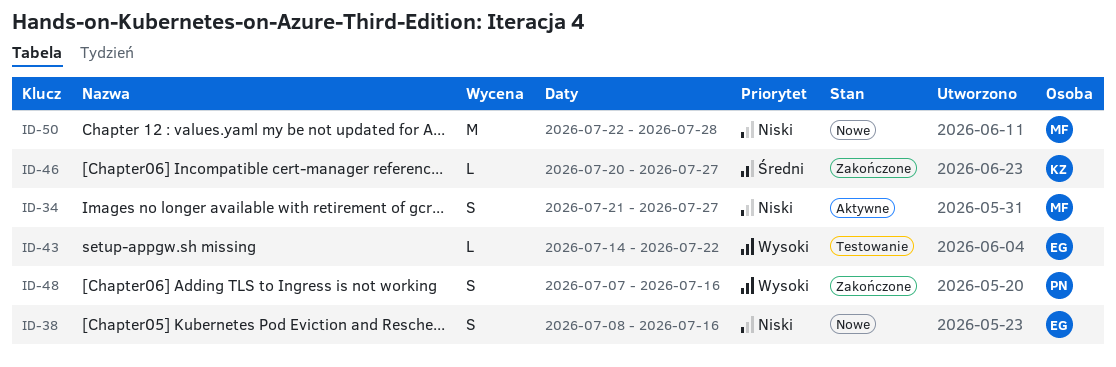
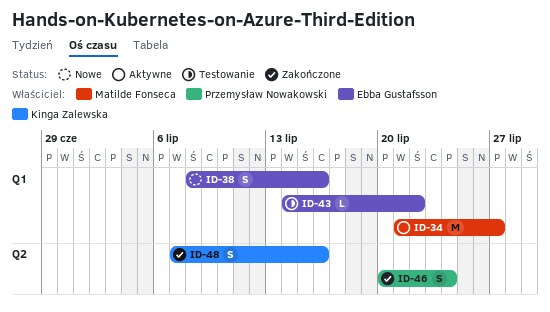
ID-34, estimate: S -> M
ID-46, owner: Kinga Zalewska -> Przemysław Nowakowski
ID-46, estimate: L -> S
ID-46, due: Jul 27 -> Jul 24
ID-48, owner: Przemysław Nowakowski -> Kinga Zalewska
ID-50: present -> none

